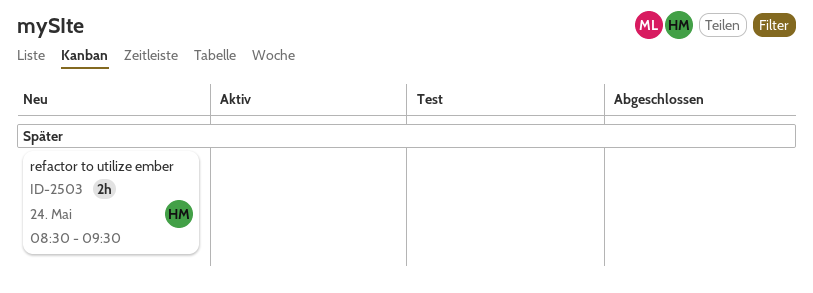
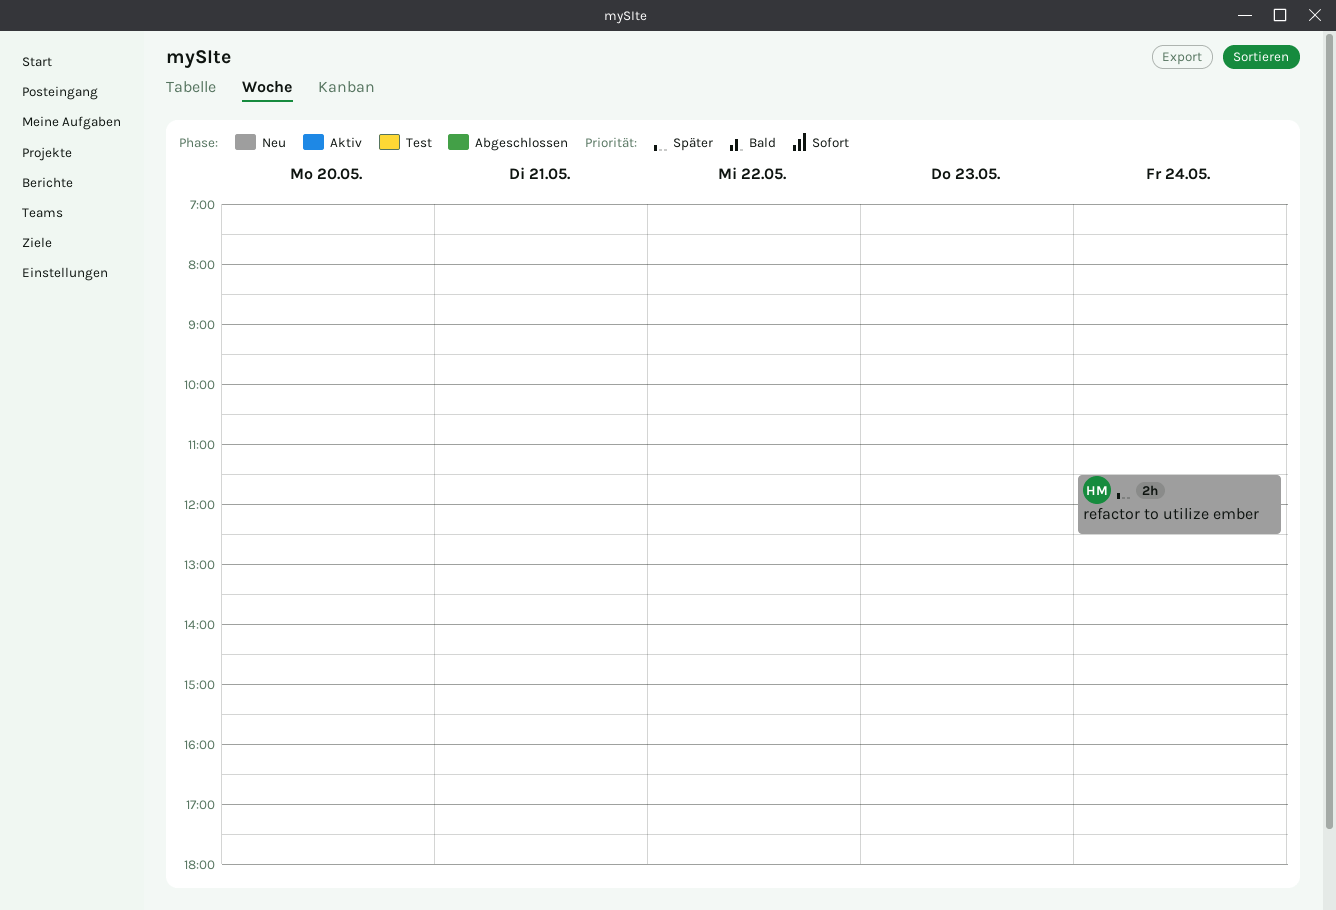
refactor to utilize ember, begins: 08:30 -> 11:30
refactor to utilize ember, ends: 09:30 -> 12:30

